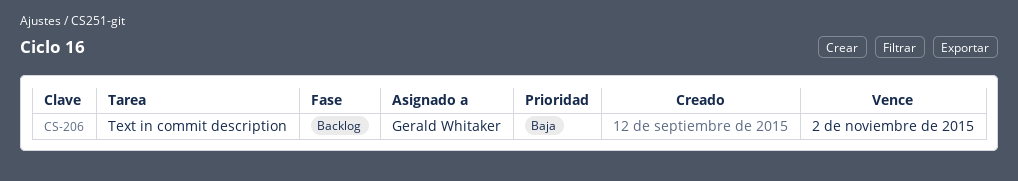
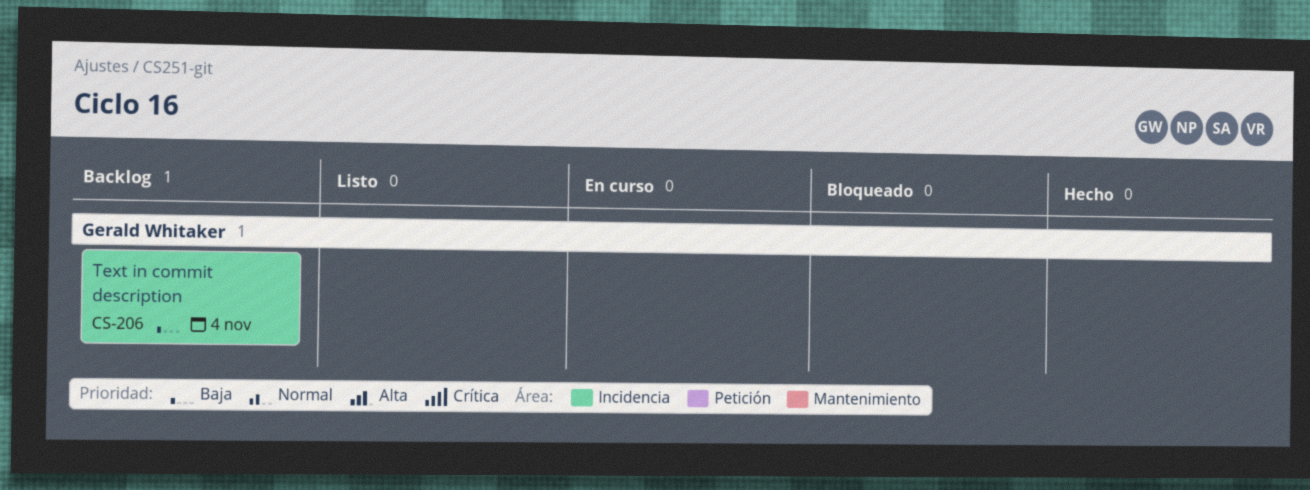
CS-206, due: Nov 2 -> Nov 4

